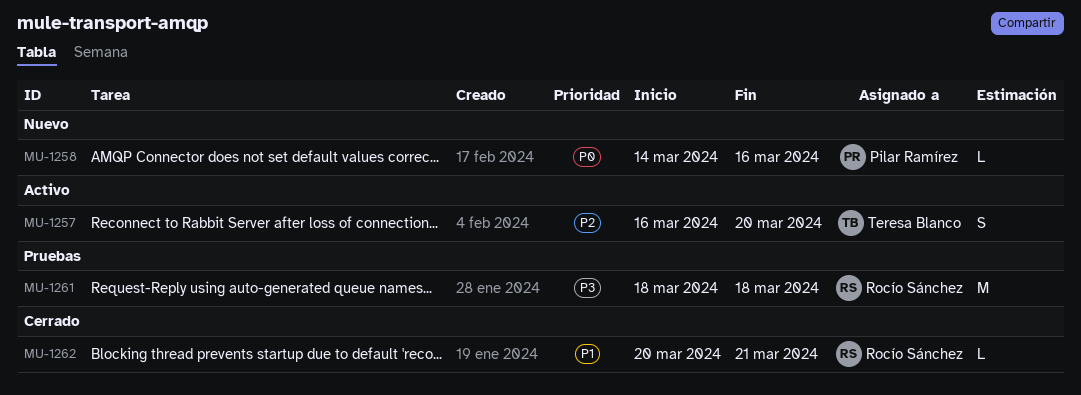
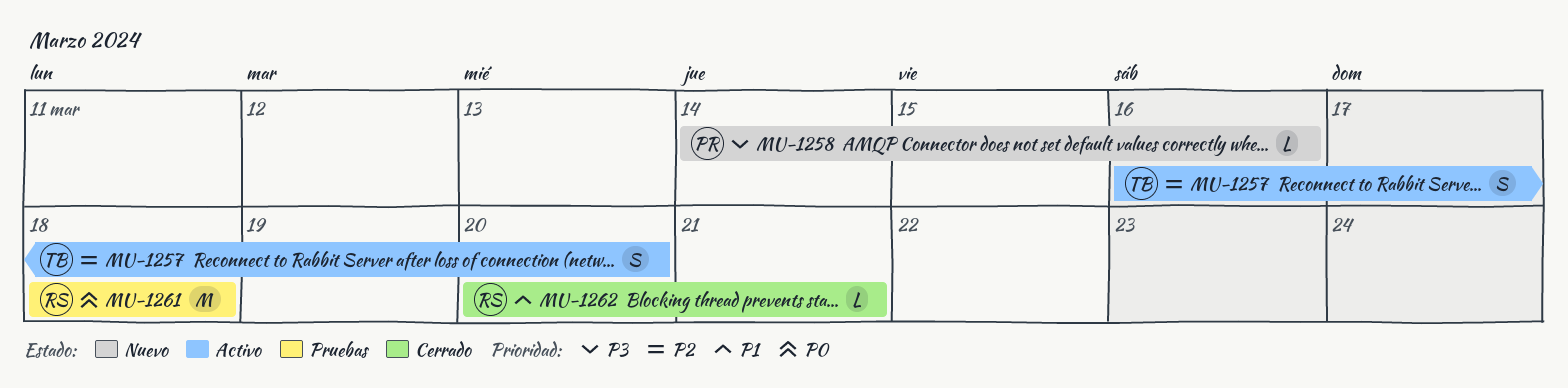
MU-1258, priority: P0 -> P3
MU-1261, priority: P3 -> P0

